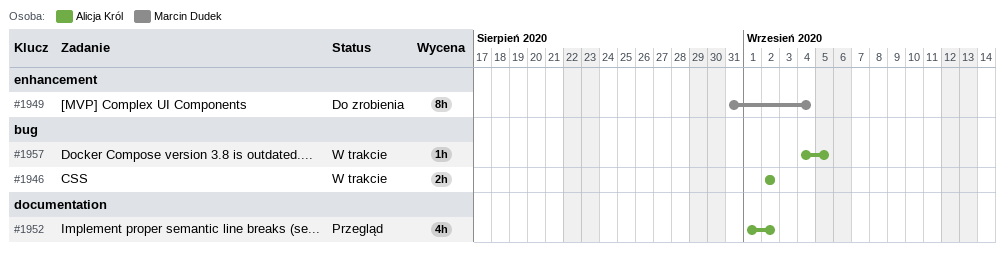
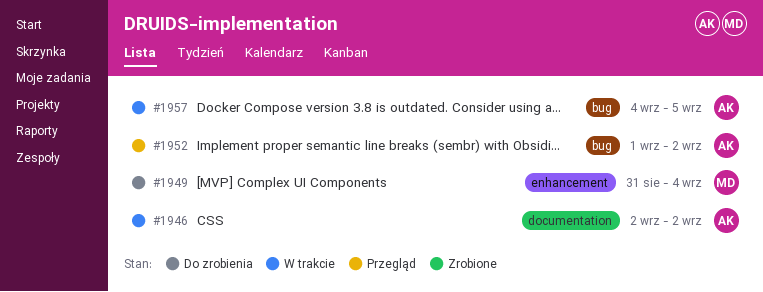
#1946, label: bug -> documentation
#1952, label: documentation -> bug

